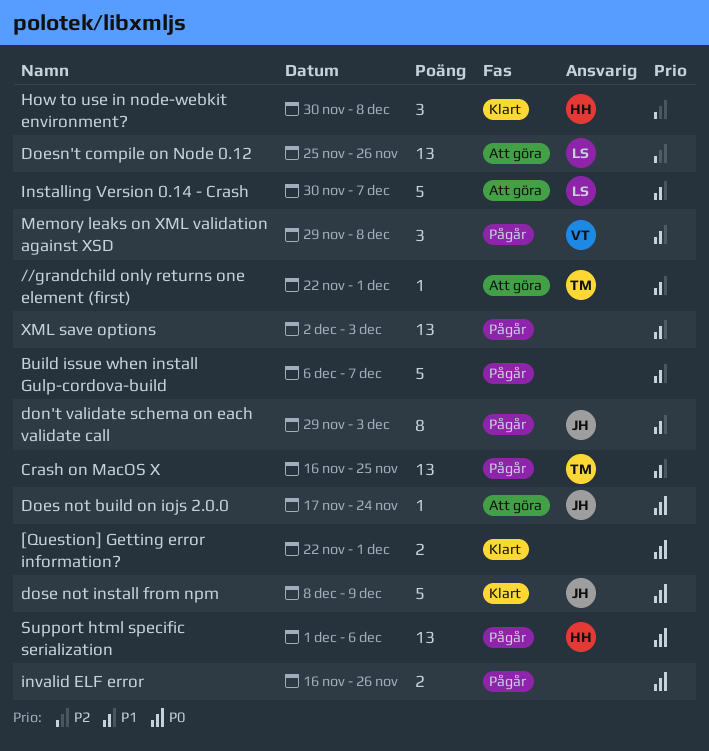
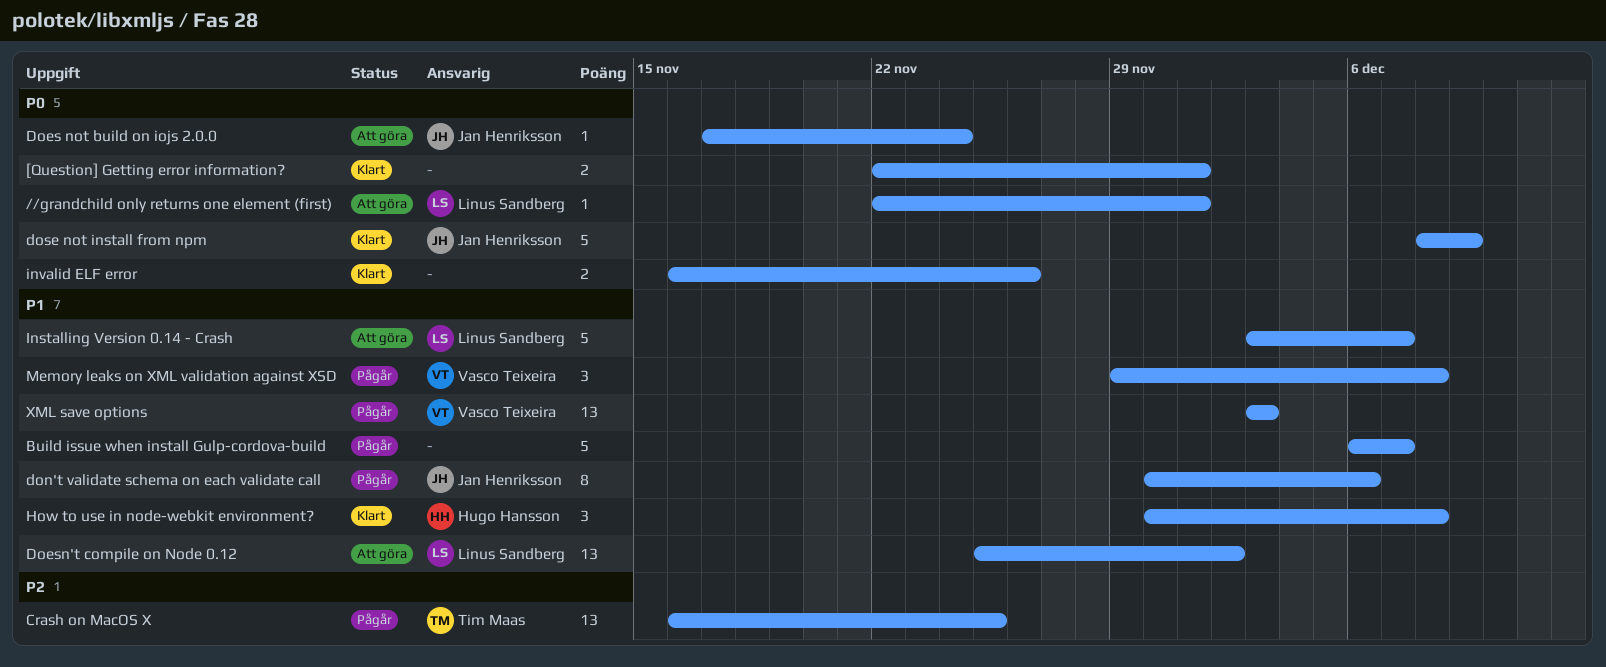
//grandchild only returns one element (first), owner: Tim Maas -> Linus Sandberg
//grandchild only returns one element (first), priority: P1 -> P0
Crash on MacOS X, priority: P1 -> P2
Doesn't compile on Node 0.12, priority: P2 -> P1
Doesn't compile on Node 0.12, due: Nov 26 -> Dec 2
don't validate schema on each validate call, start: Nov 29 -> Nov 30
don't validate schema on each validate call, due: Dec 3 -> Dec 6
How to use in node-webkit environment?, priority: P2 -> P1
Installing Version 0.14 - Crash, start: Nov 30 -> Dec 3
invalid ELF error, status: Pågår -> Klart
Support html specific serialization: present -> none
XML save options, owner: none -> Vasco Teixeira
XML save options, start: Dec 2 -> Dec 3

